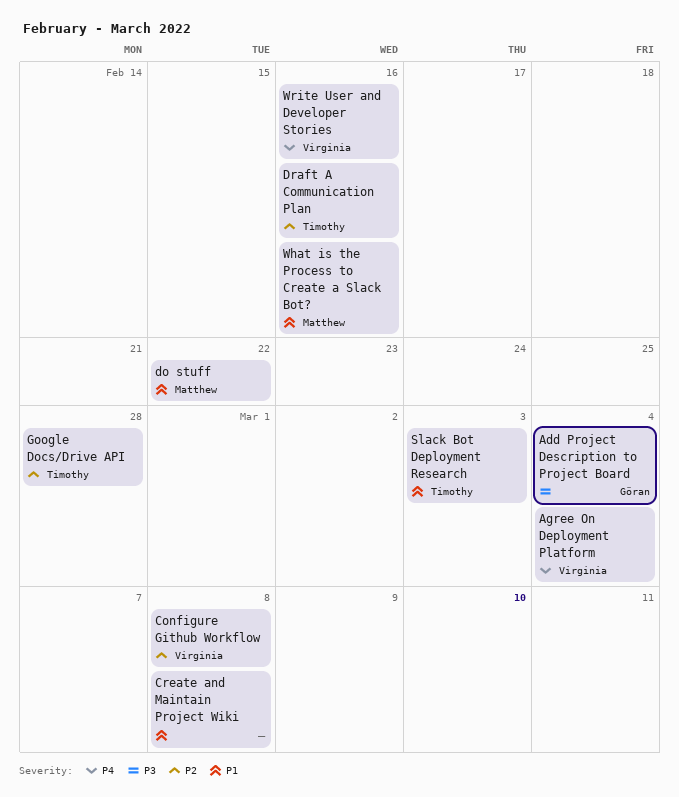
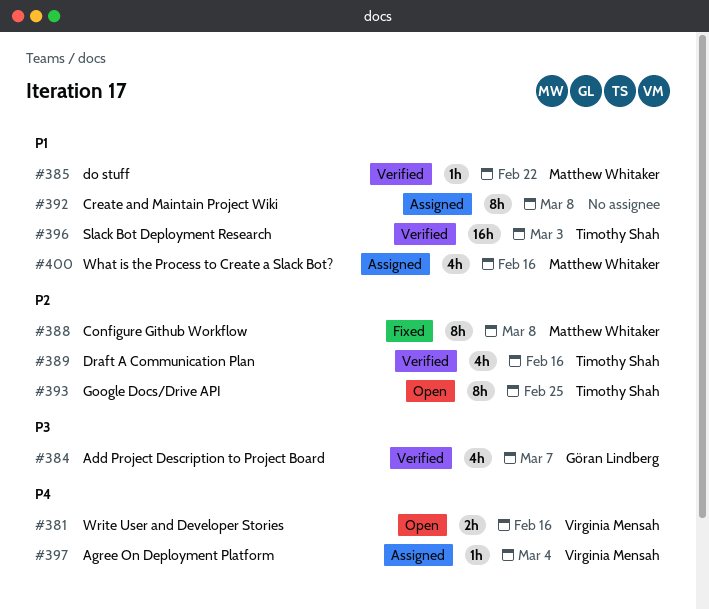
Add Project Description to Project Board, due: Mar 4 -> Mar 7
Configure Github Workflow, owner: Virginia Mensah -> Matthew Whitaker
Google Docs/Drive API, due: Feb 28 -> Feb 25

